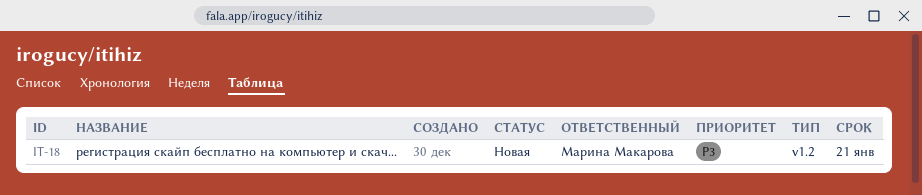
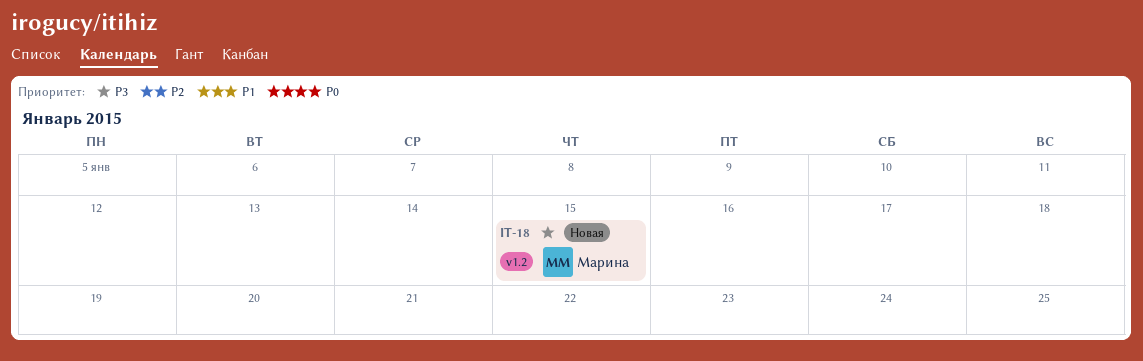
IT-18, due: Jan 21 -> Jan 15

